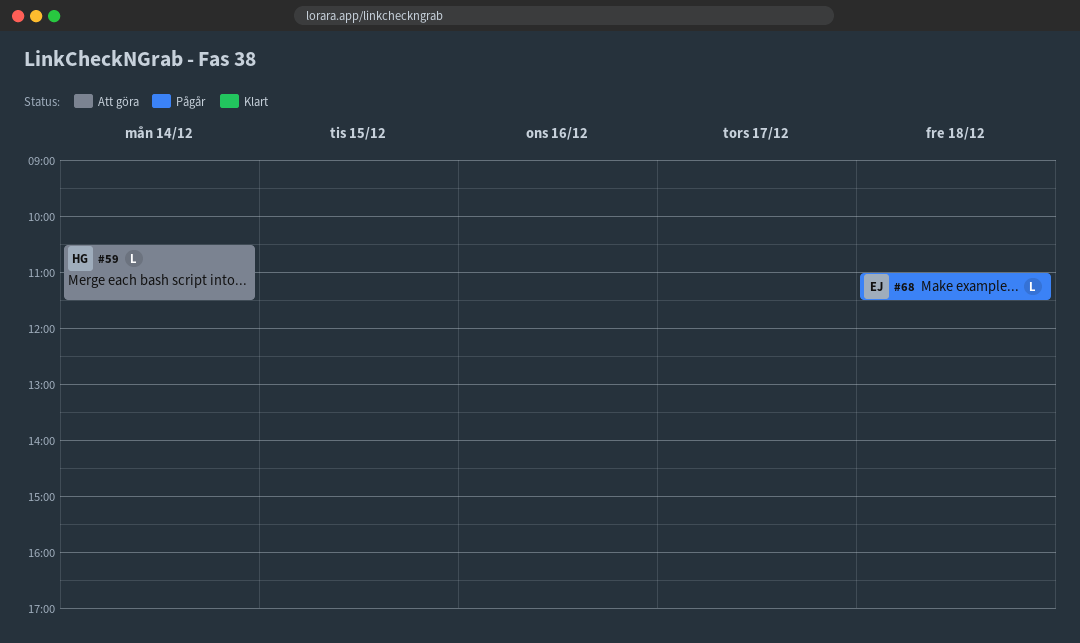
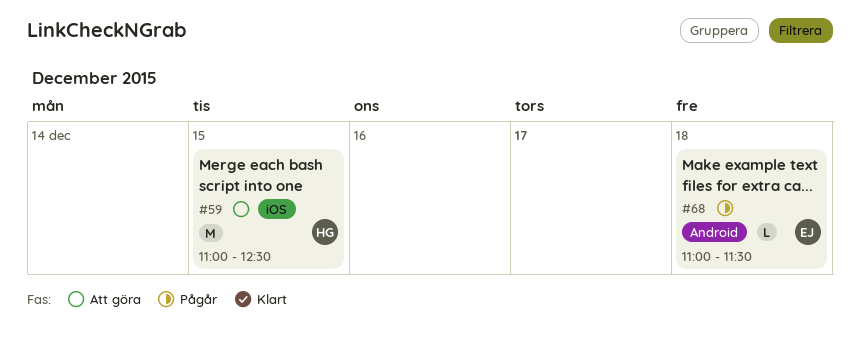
#59, estimate: L -> M
#59, day: Dec 14 -> Dec 15
#59, begins: 10:30 -> 11:00
#59, ends: 11:30 -> 12:30

